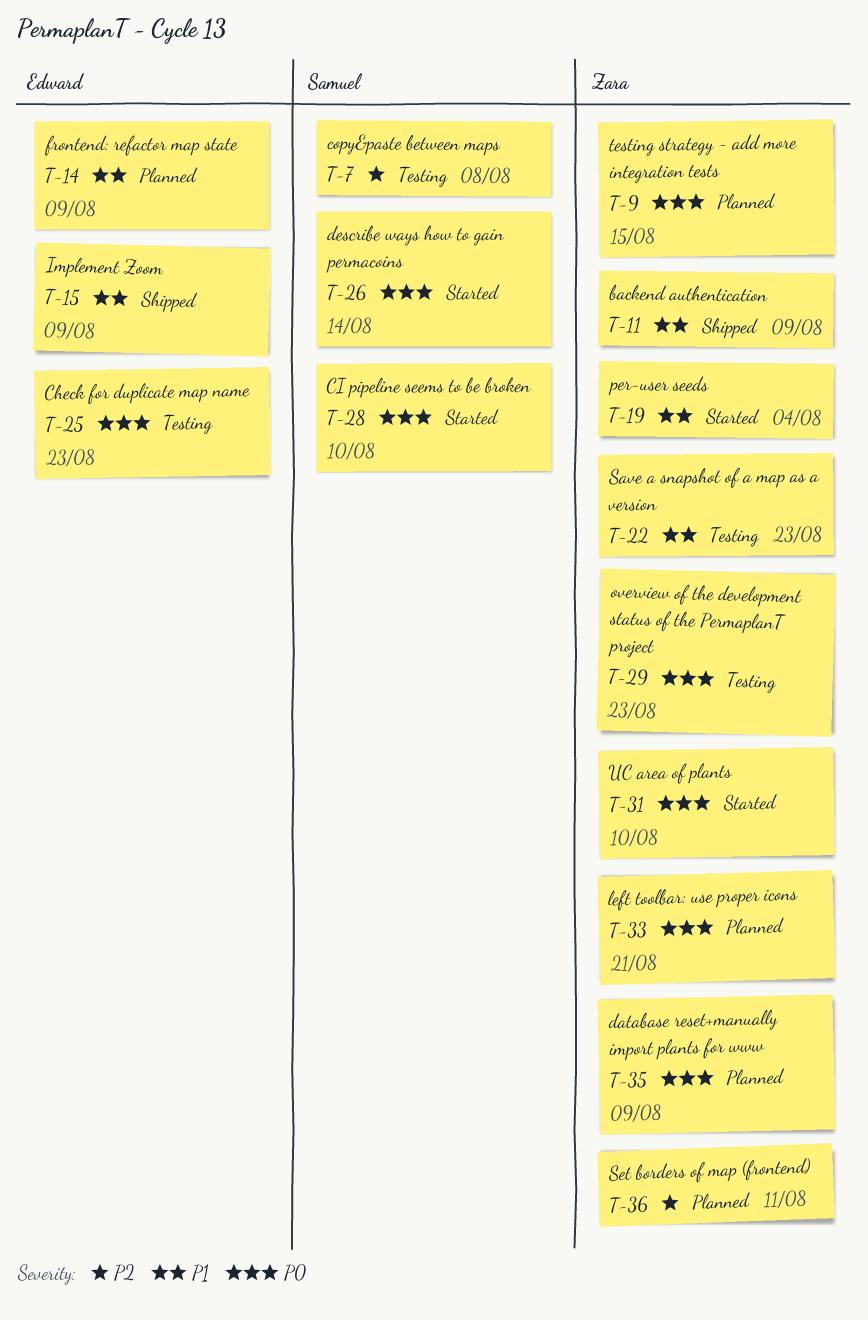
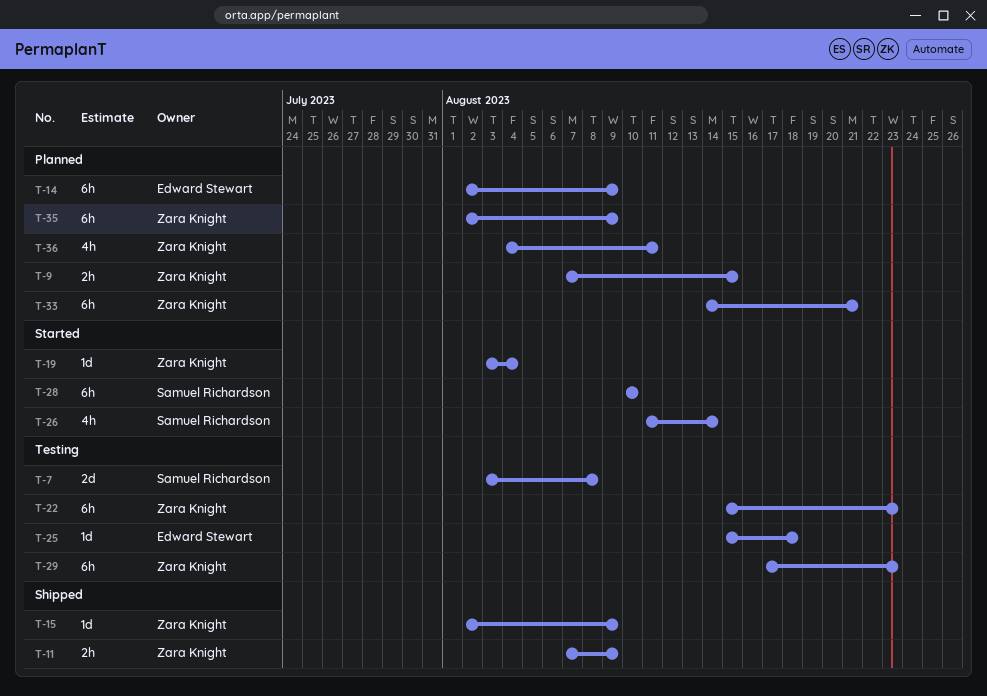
T-15, owner: Edward Stewart -> Zara Knight
T-25, due: Aug 23 -> Aug 18
T-31: present -> none

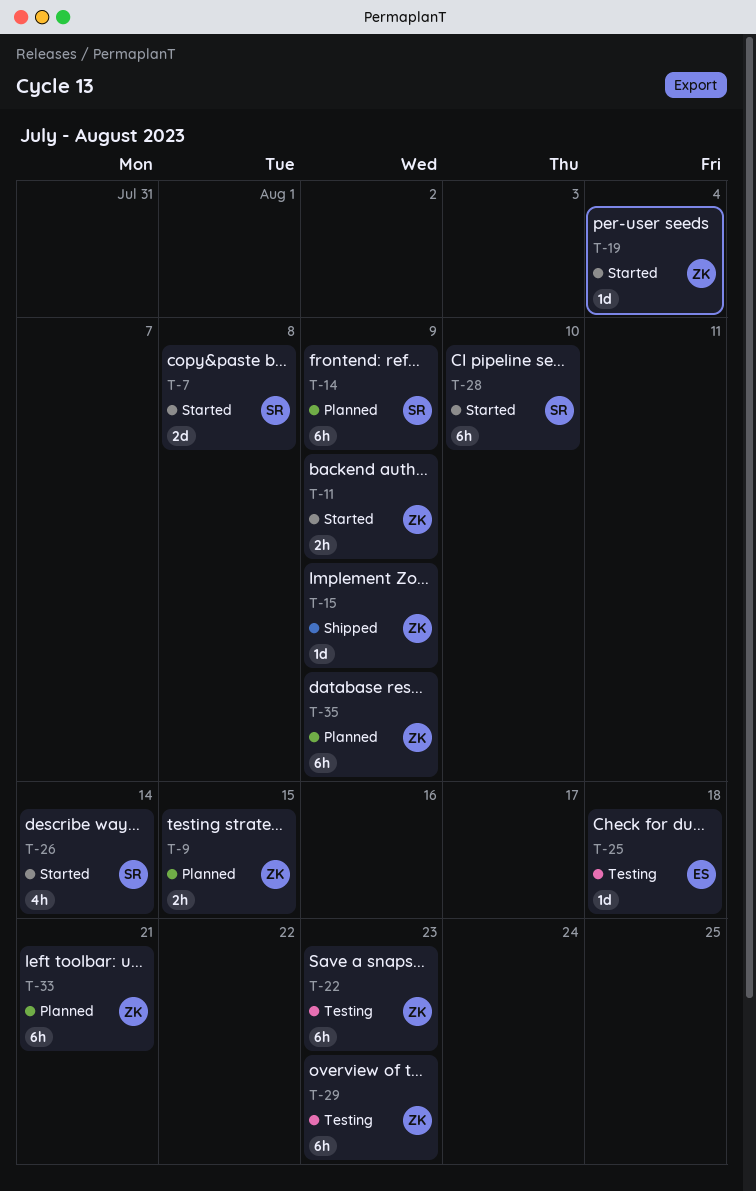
T-7, status: Testing -> Started
T-11, status: Shipped -> Started
T-14, owner: Edward Stewart -> Samuel Richardson
T-36: present -> none

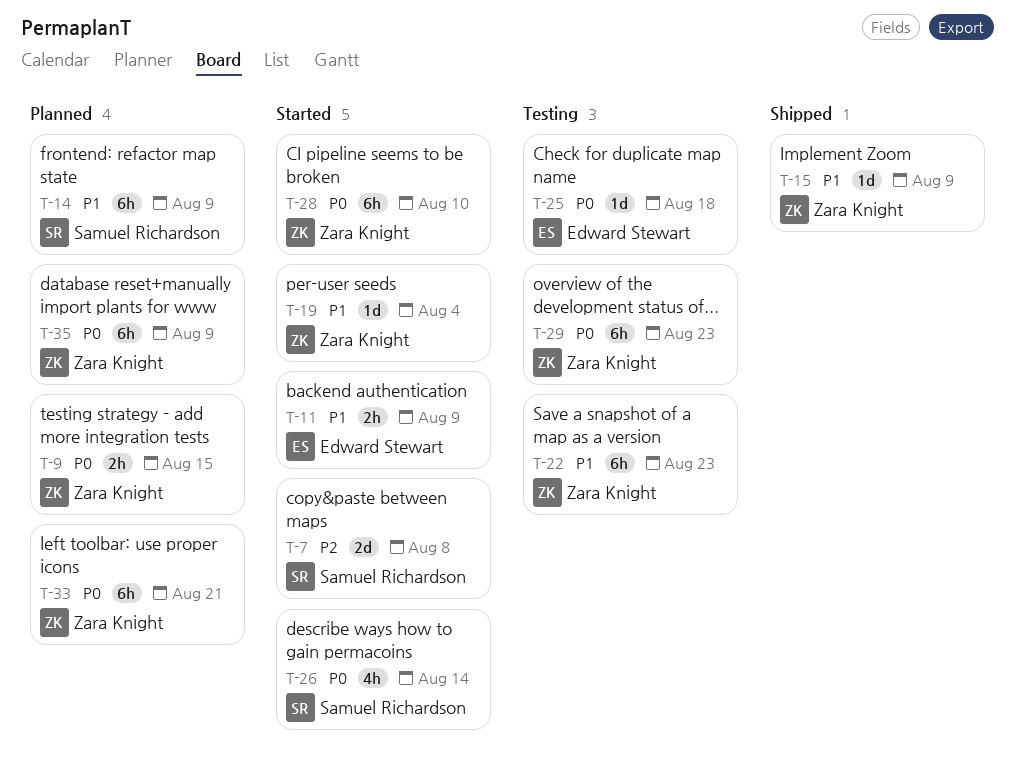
T-11, owner: Zara Knight -> Edward Stewart
T-28, owner: Samuel Richardson -> Zara Knight

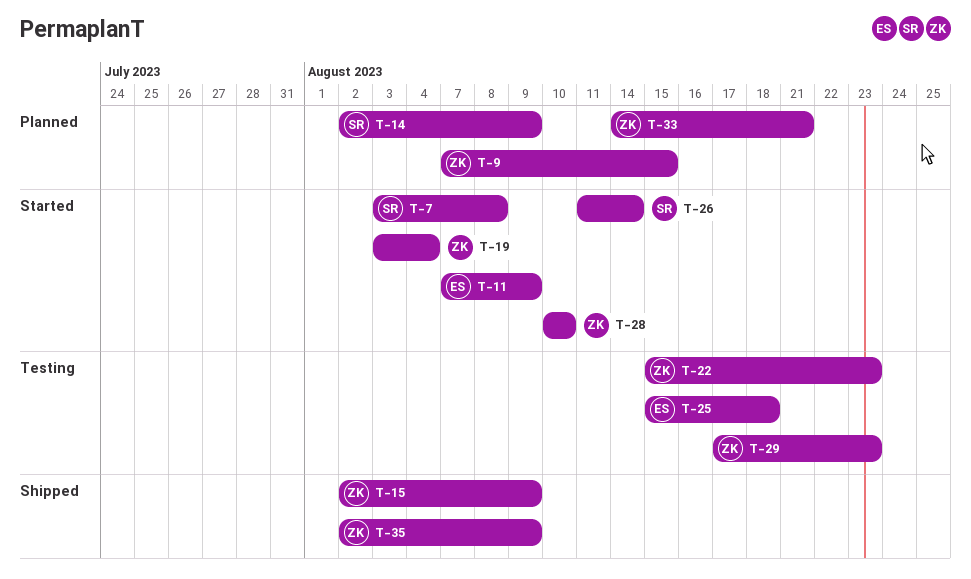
T-35, status: Planned -> Shipped

